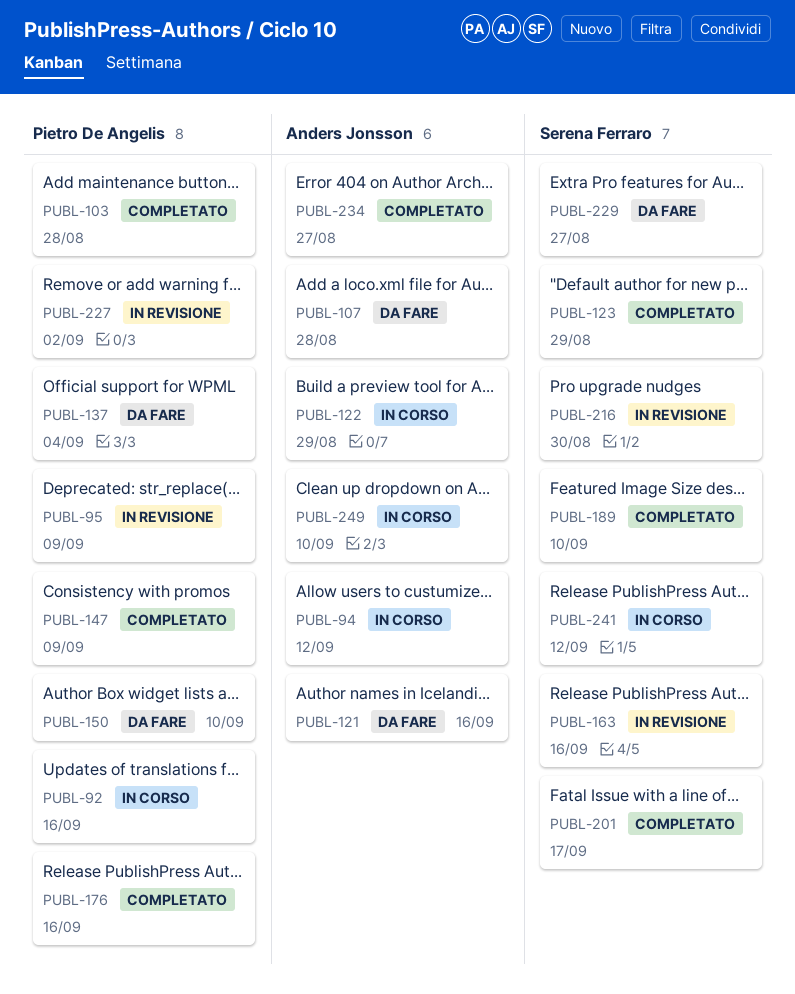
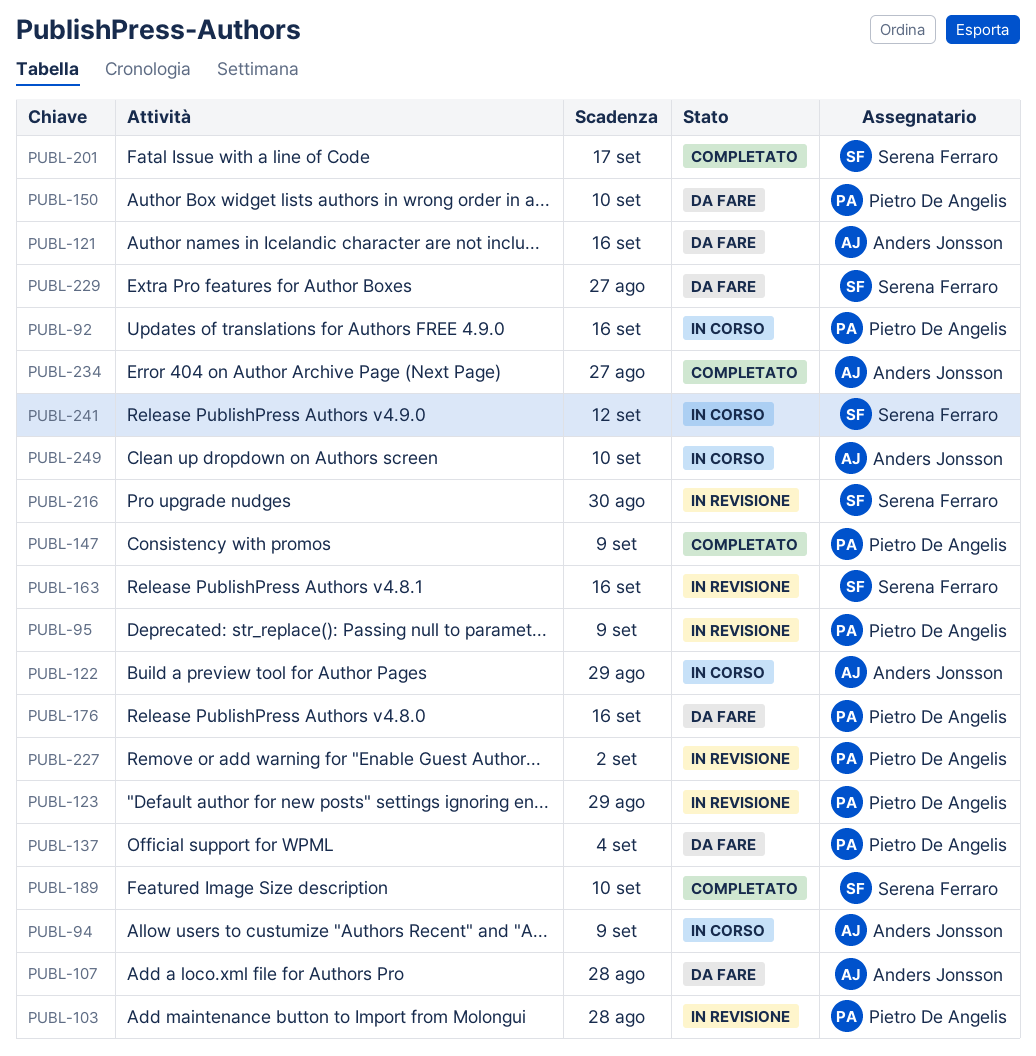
PUBL-94, due: Sep 12 -> Sep 9
PUBL-103, status: Completato -> In revisione
PUBL-123, status: Completato -> In revisione
PUBL-123, owner: Serena Ferraro -> Pietro De Angelis
PUBL-176, status: Completato -> Da fare

